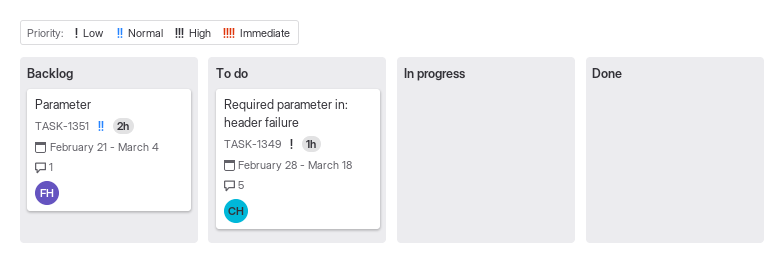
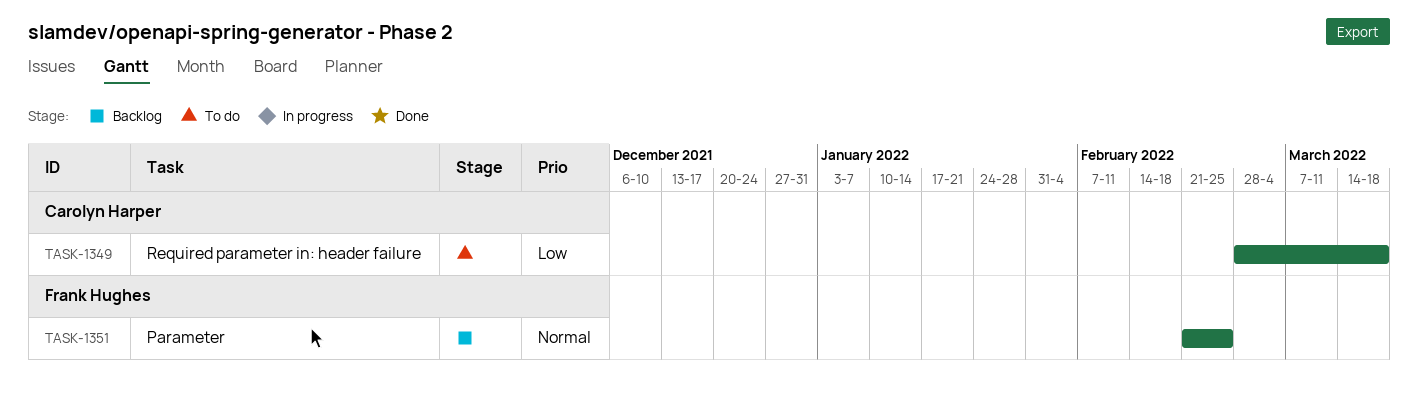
TASK-1351, due: Mar 4 -> Feb 25

